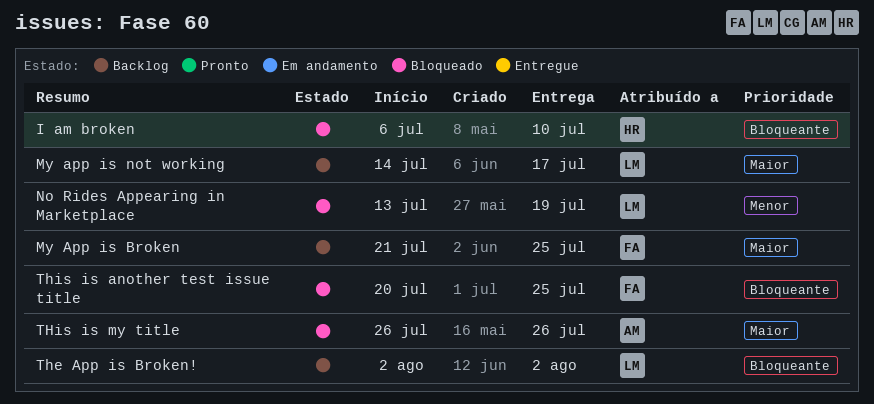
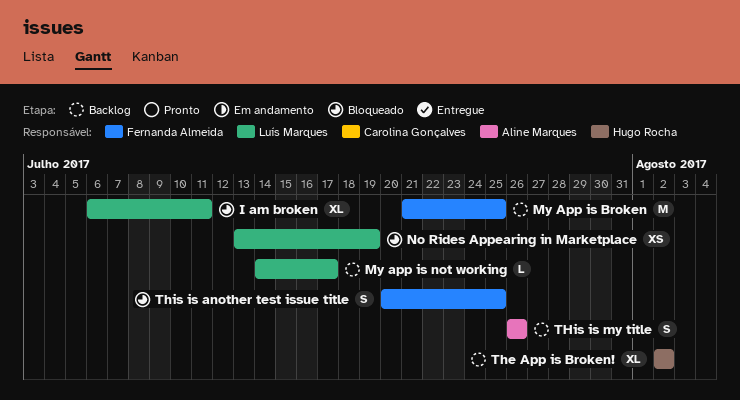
I am broken, owner: Hugo Rocha -> Luís Marques
I am broken, due: Jul 10 -> Jul 11
The App is Broken!, owner: Luís Marques -> Hugo Rocha
THis is my title, status: Bloqueado -> Backlog

